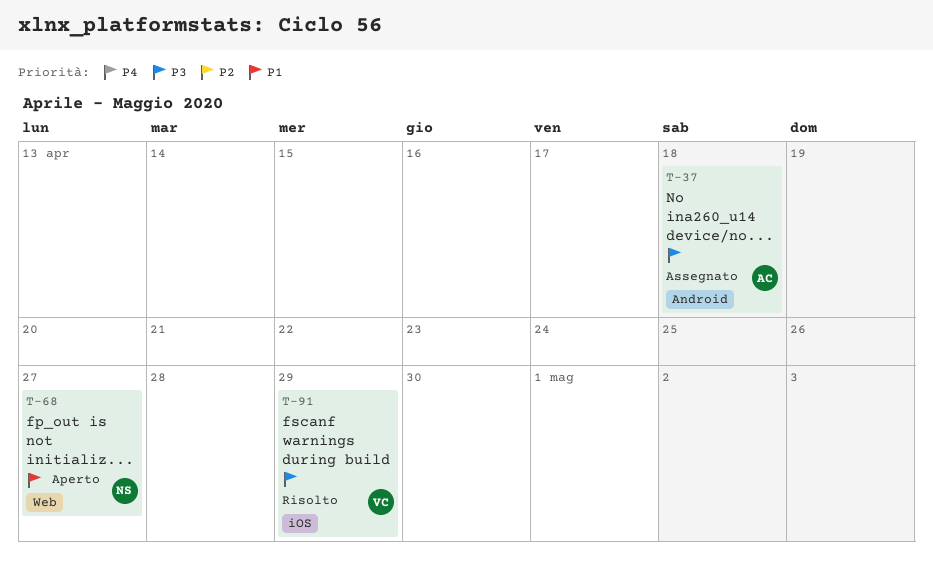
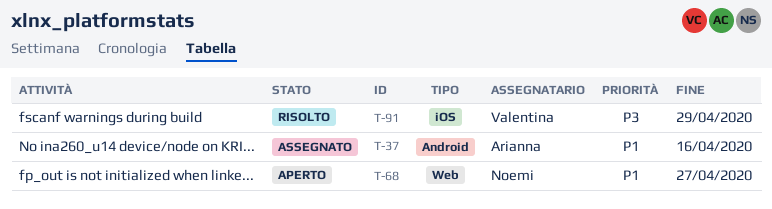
T-37, priority: P3 -> P1
T-37, due: Apr 18 -> Apr 16

